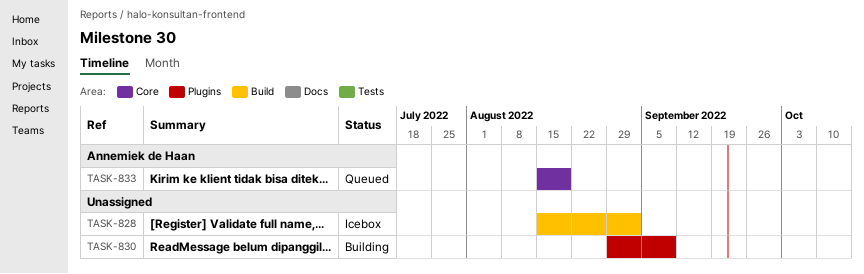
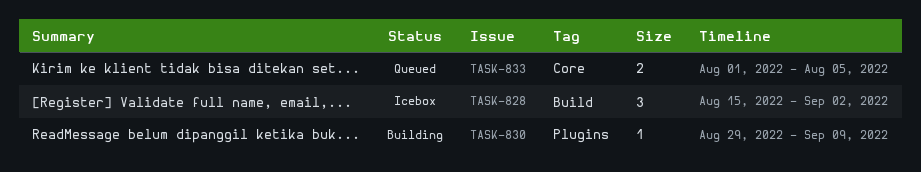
TASK-833, start: Aug 15 -> Aug 1
TASK-833, due: Aug 19 -> Aug 5

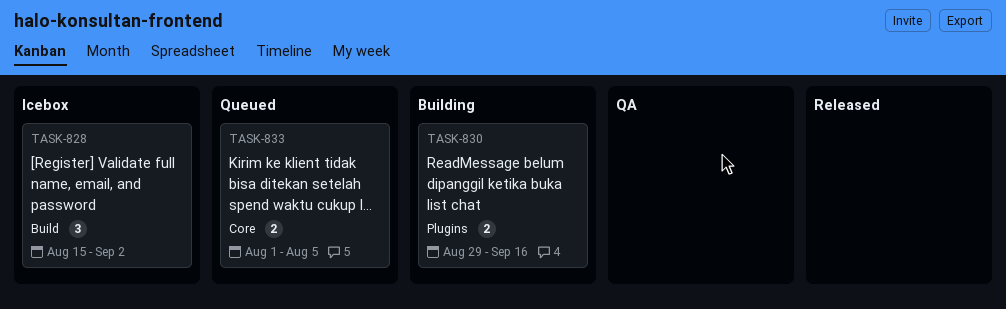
TASK-830, estimate: 1 -> 2
TASK-830, due: Sep 9 -> Sep 16

